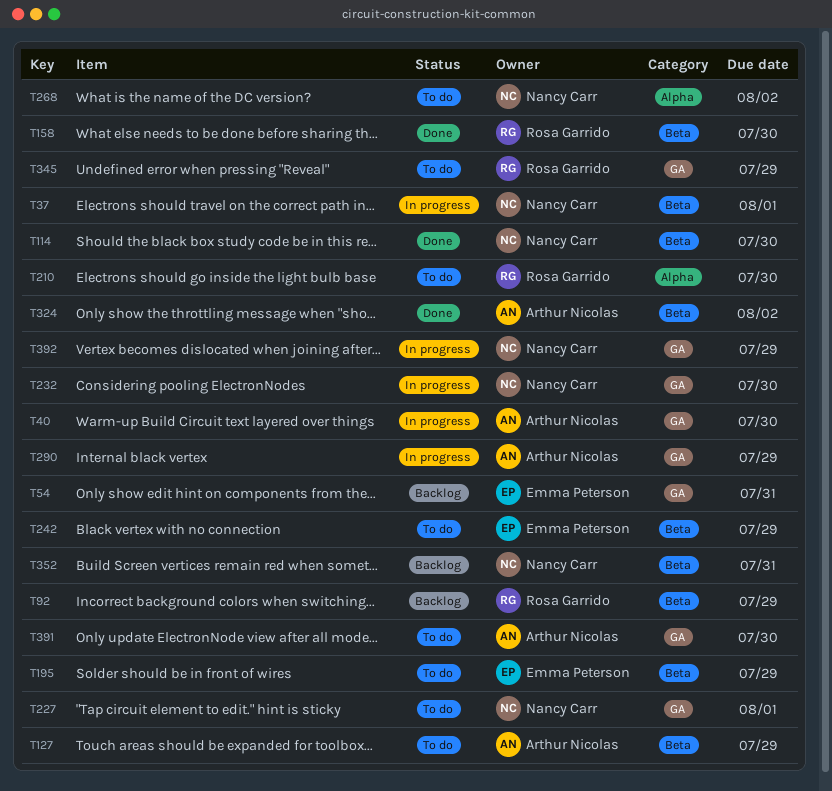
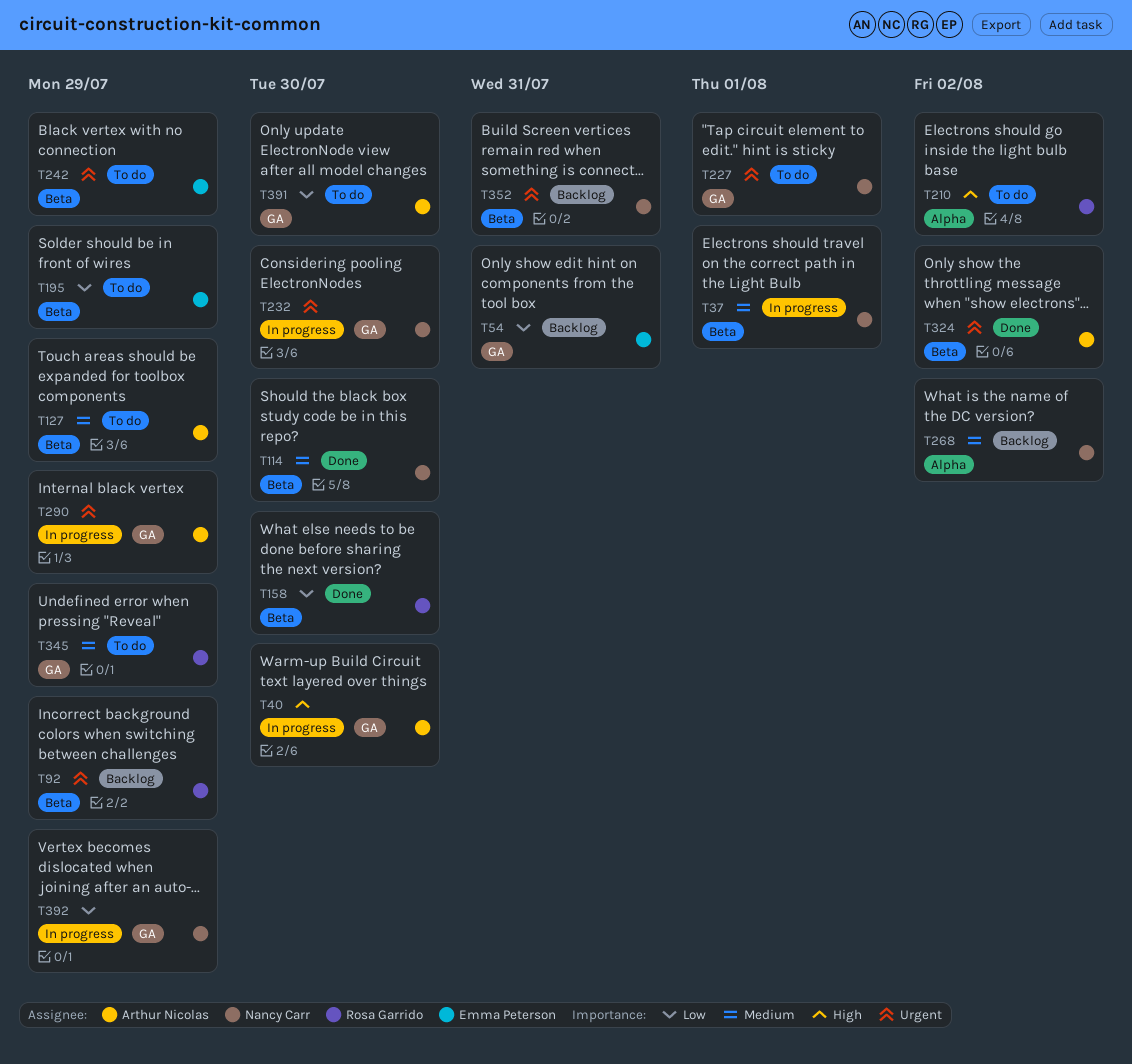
T210, due: Jul 30 -> Aug 2
T268, status: To do -> Backlog

